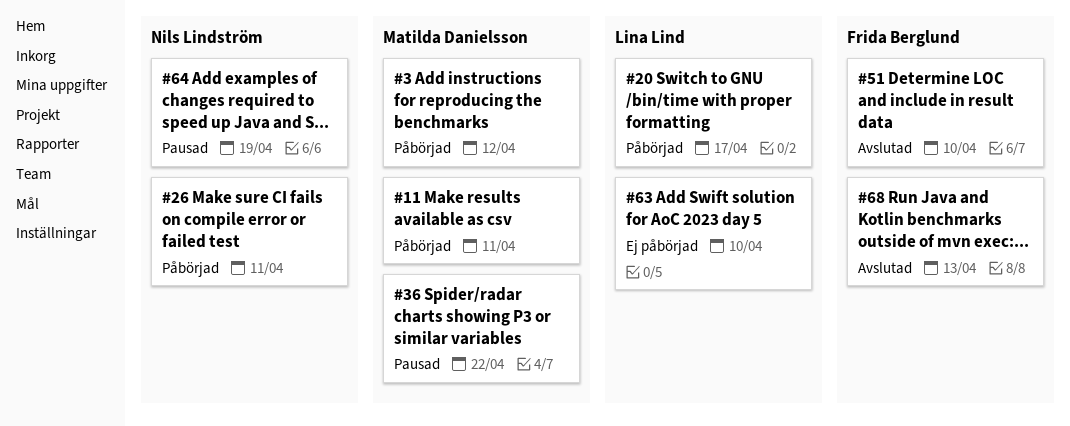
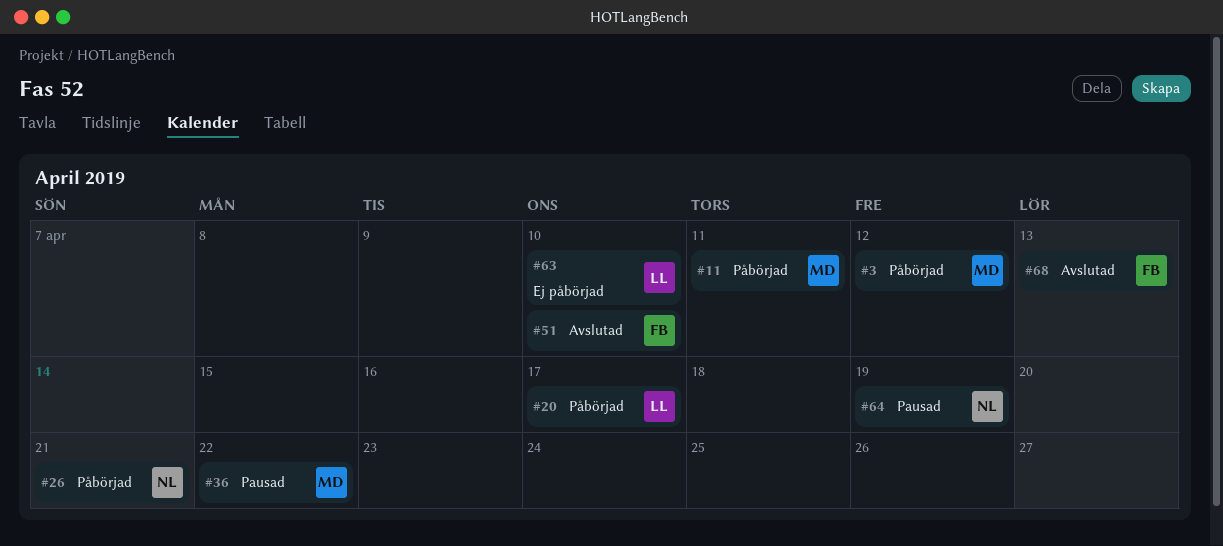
#26, due: Apr 11 -> Apr 21

